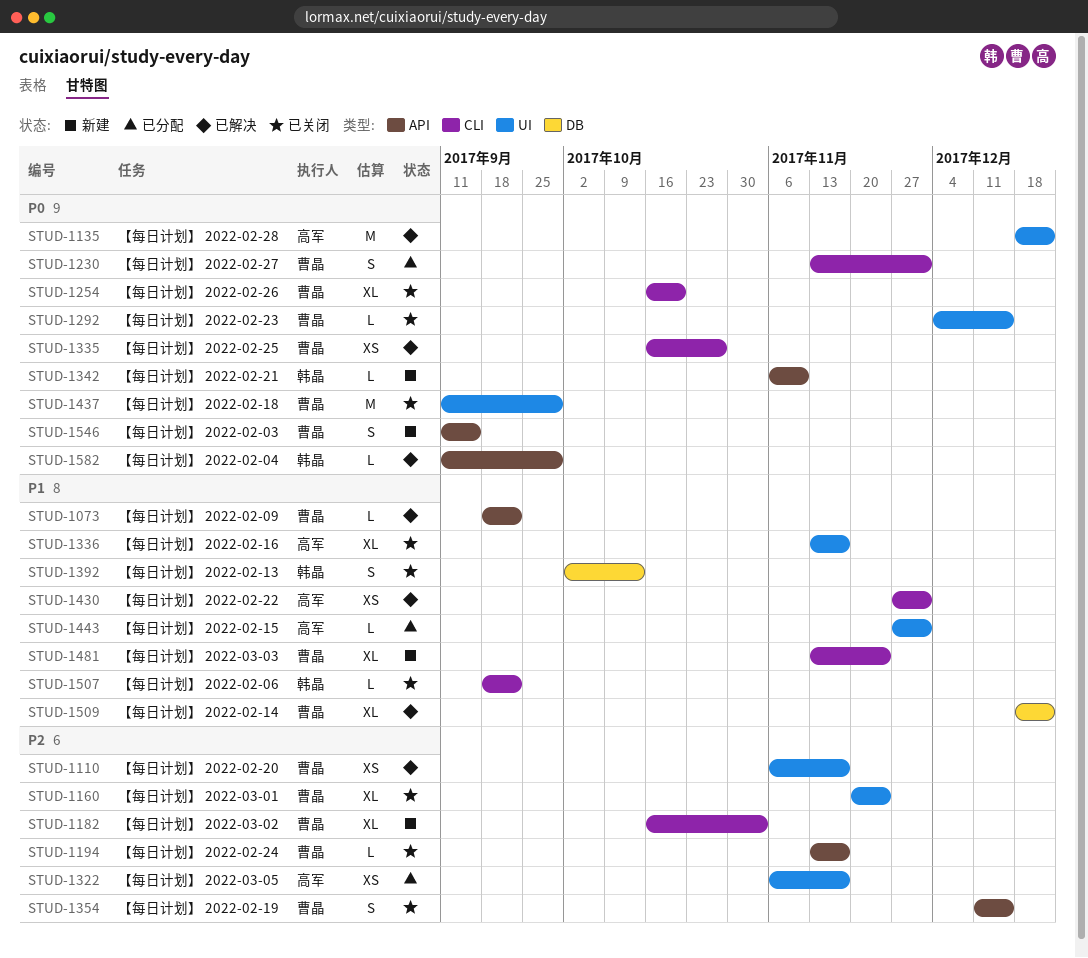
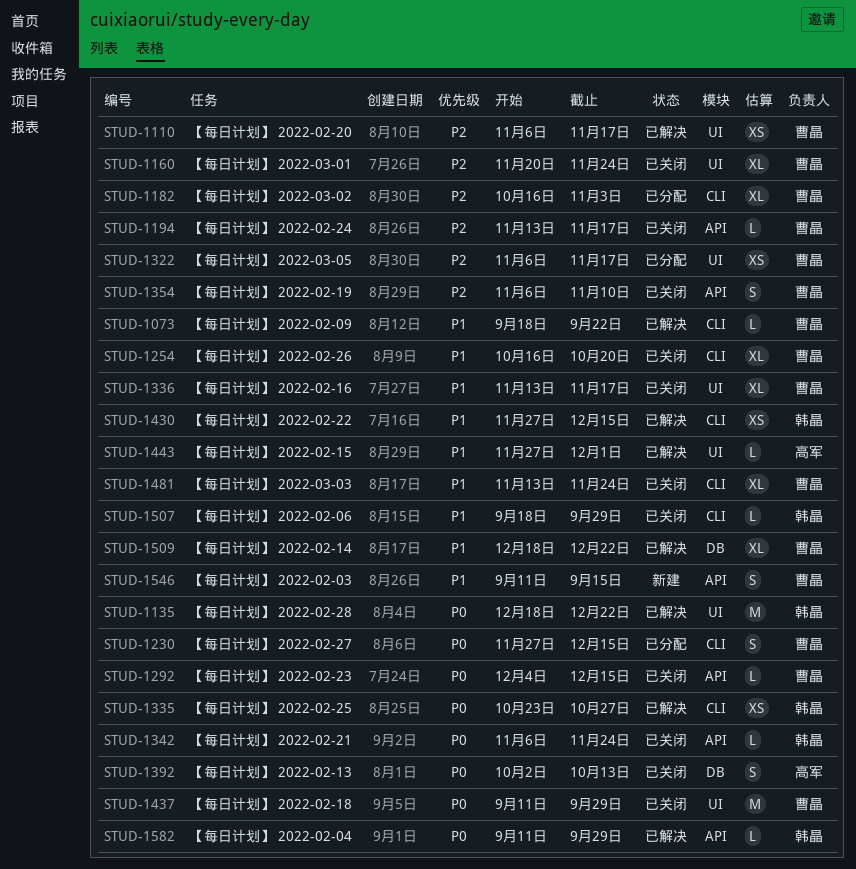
STUD-1073, label: API -> CLI
STUD-1135, owner: 高军 -> 韩晶
STUD-1182, status: 新建 -> 已分配
STUD-1230, start: Nov 13 -> Nov 27
STUD-1230, due: Dec 1 -> Dec 15
STUD-1254, priority: P0 -> P1
STUD-1292, label: UI -> API
STUD-1322, owner: 高军 -> 曹晶
STUD-1335, owner: 曹晶 -> 韩晶
STUD-1335, start: Oct 16 -> Oct 23
STUD-1336, owner: 高军 -> 曹晶
STUD-1342, status: 新建 -> 已关闭
STUD-1342, due: Nov 10 -> Nov 24
STUD-1354, start: Dec 11 -> Nov 6
STUD-1354, due: Dec 15 -> Nov 10
STUD-1392, owner: 韩晶 -> 高军
STUD-1392, priority: P1 -> P0
STUD-1430, owner: 高军 -> 韩晶
STUD-1430, due: Dec 1 -> Dec 15
STUD-1443, status: 已分配 -> 已解决
STUD-1481, status: 新建 -> 已关闭
STUD-1507, due: Sep 22 -> Sep 29
STUD-1546, priority: P0 -> P1

